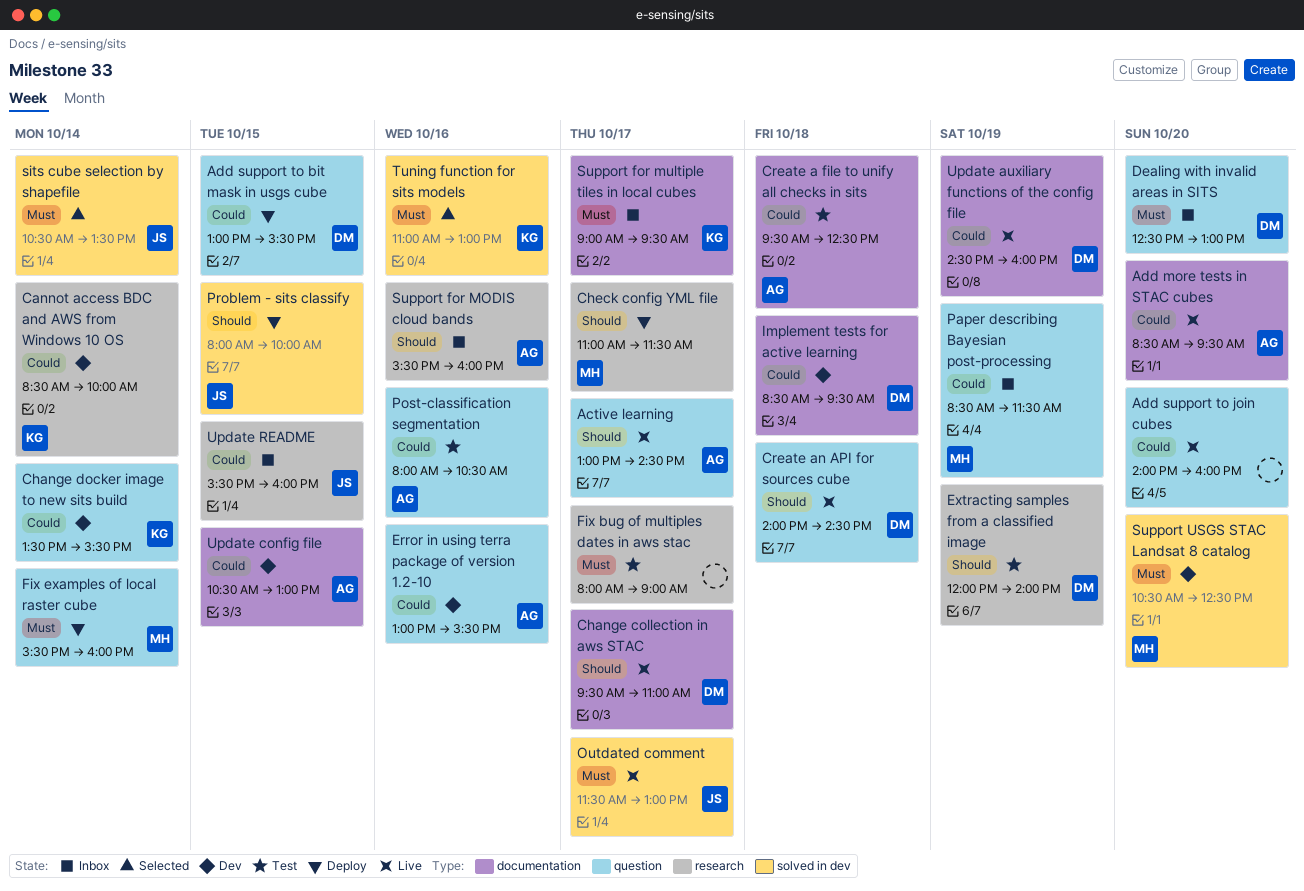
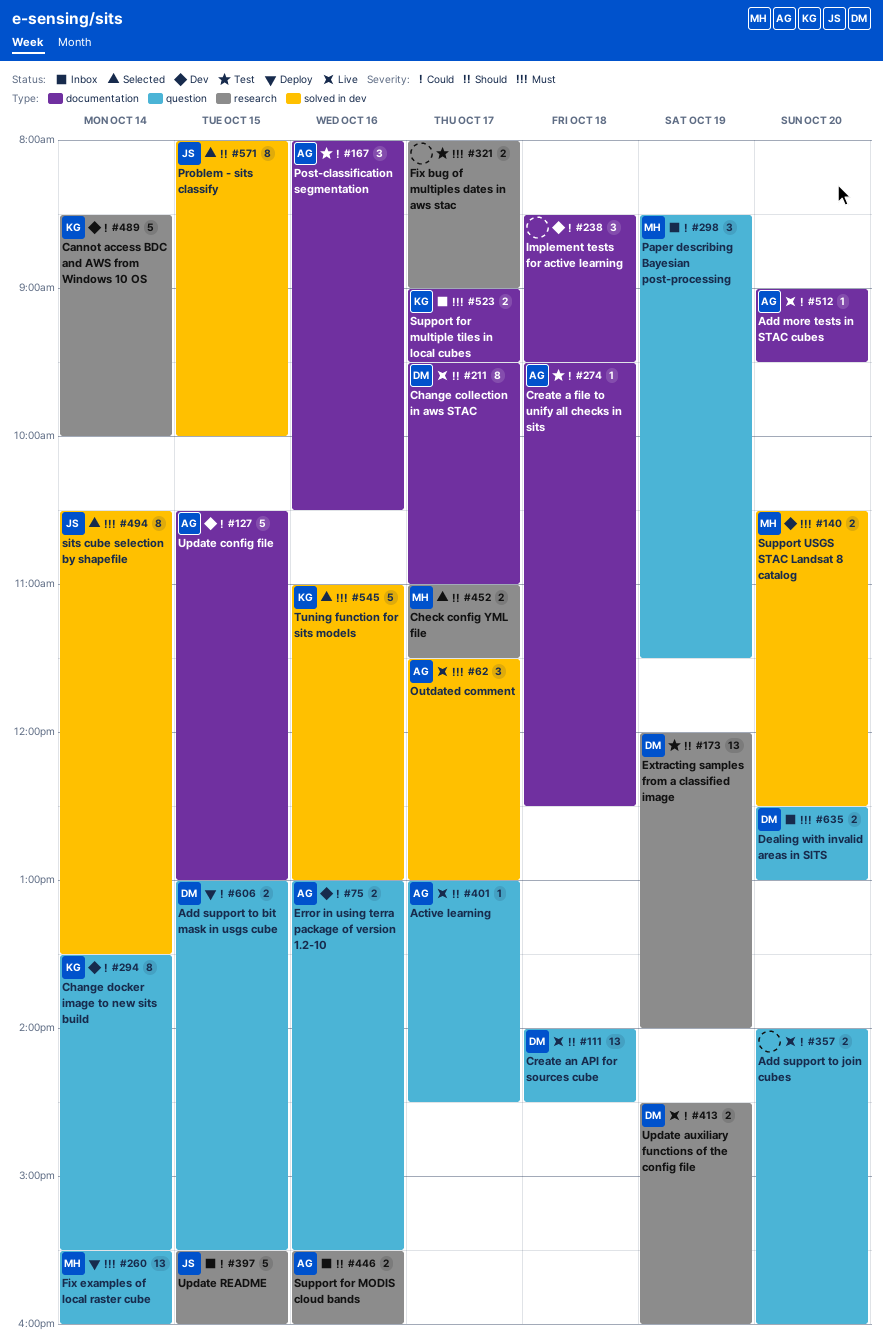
Add more tests in STAC cubes, begins: 08:30 -> 09:00
Check config YML file, status: Deploy -> Selected
Implement tests for active learning, owner: DM -> none
Outdated comment, owner: JS -> AG
Post-classification segmentation, label: question -> documentation
Problem - sits classify, status: Deploy -> Selected
Update auxiliary functions of the config file, label: documentation -> research

